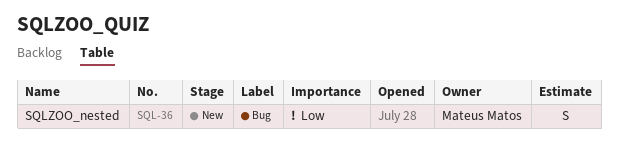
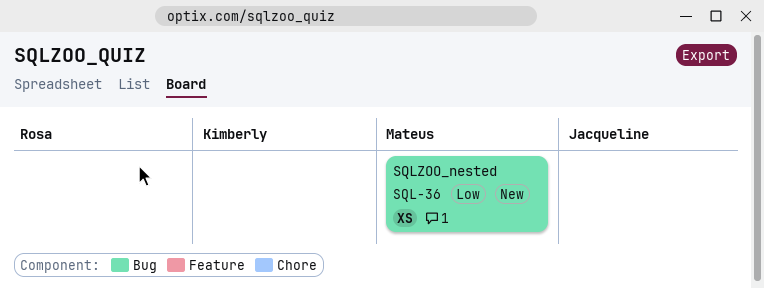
SQL-36, estimate: S -> XS

